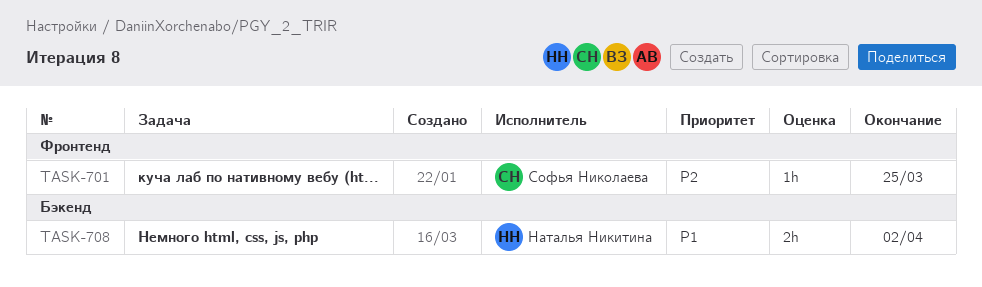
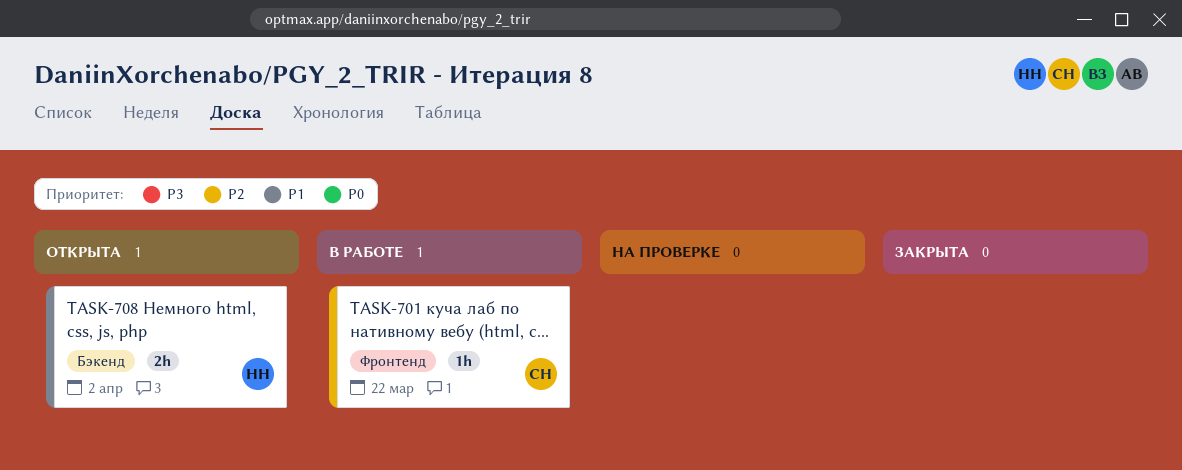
TASK-701, due: Mar 25 -> Mar 22

